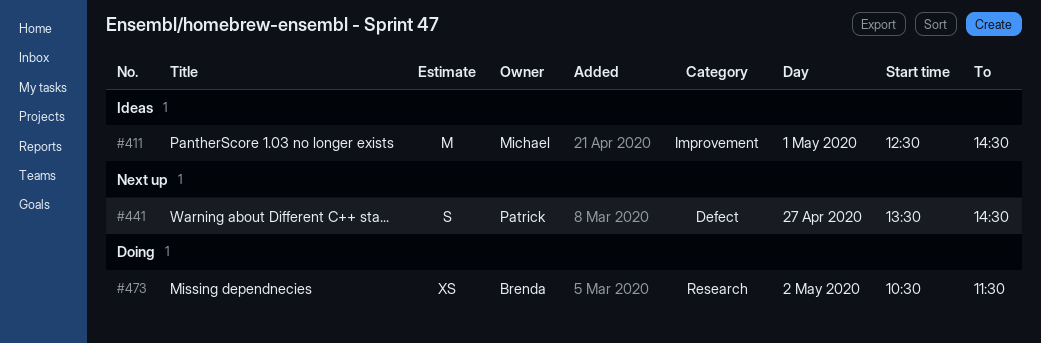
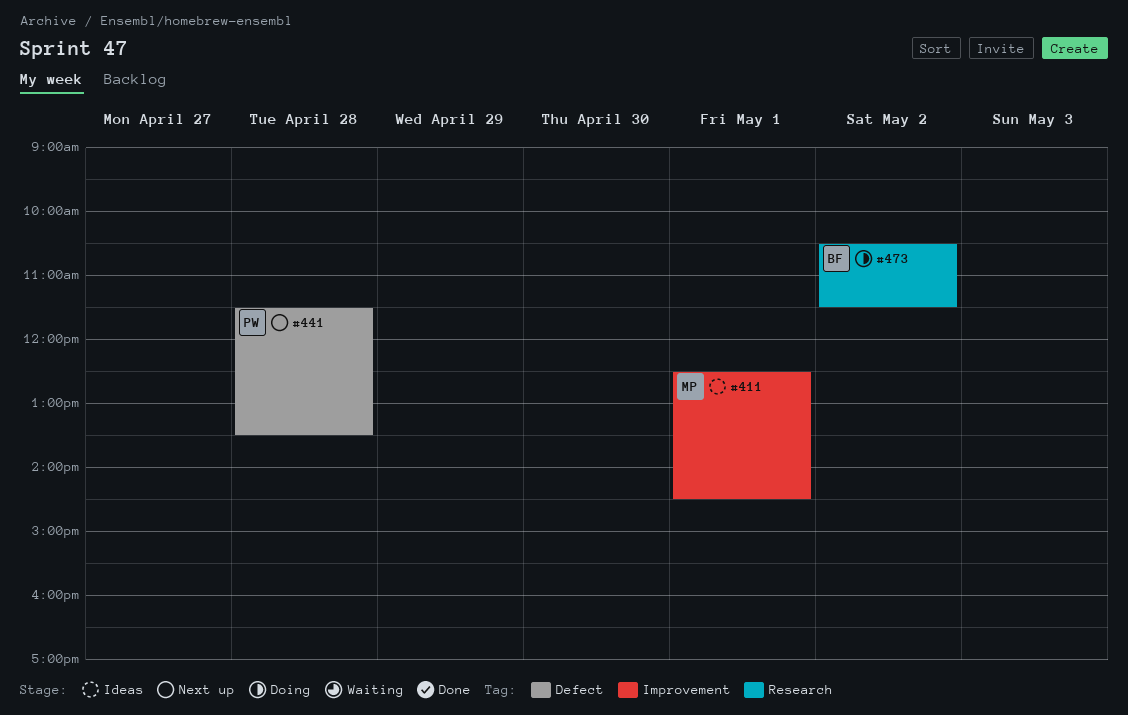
#441, day: Apr 27 -> Apr 28
#441, begins: 13:30 -> 11:30
#441, ends: 14:30 -> 13:30

